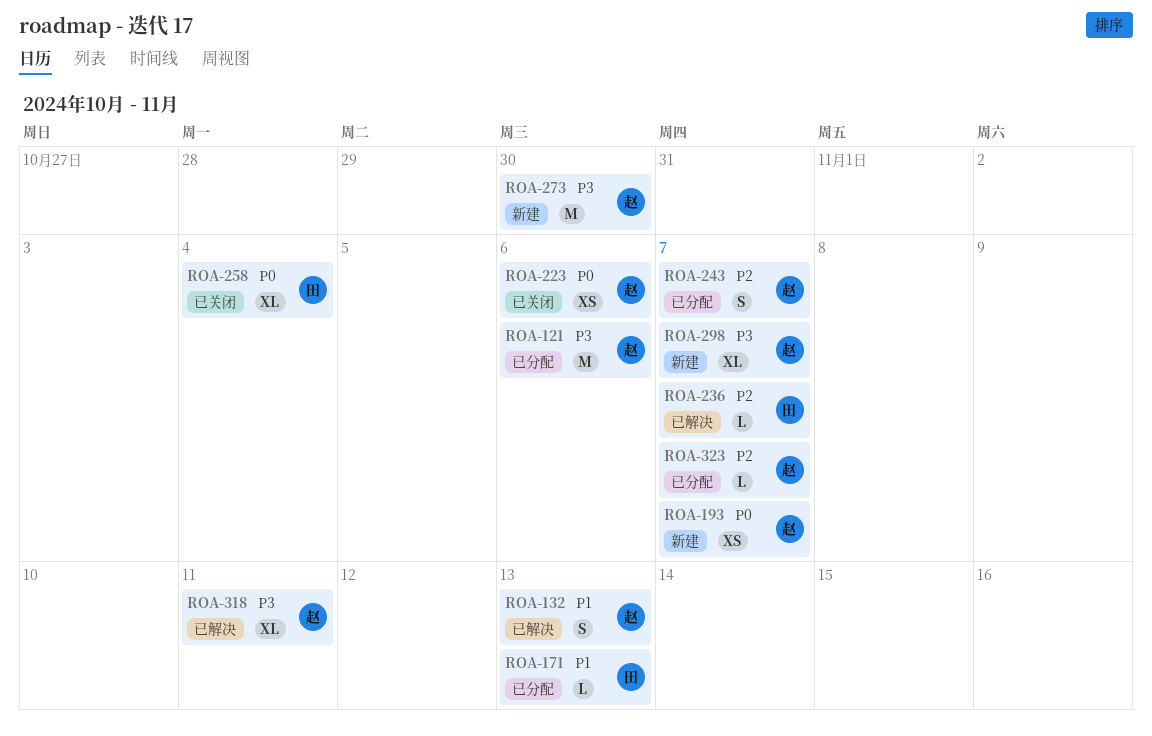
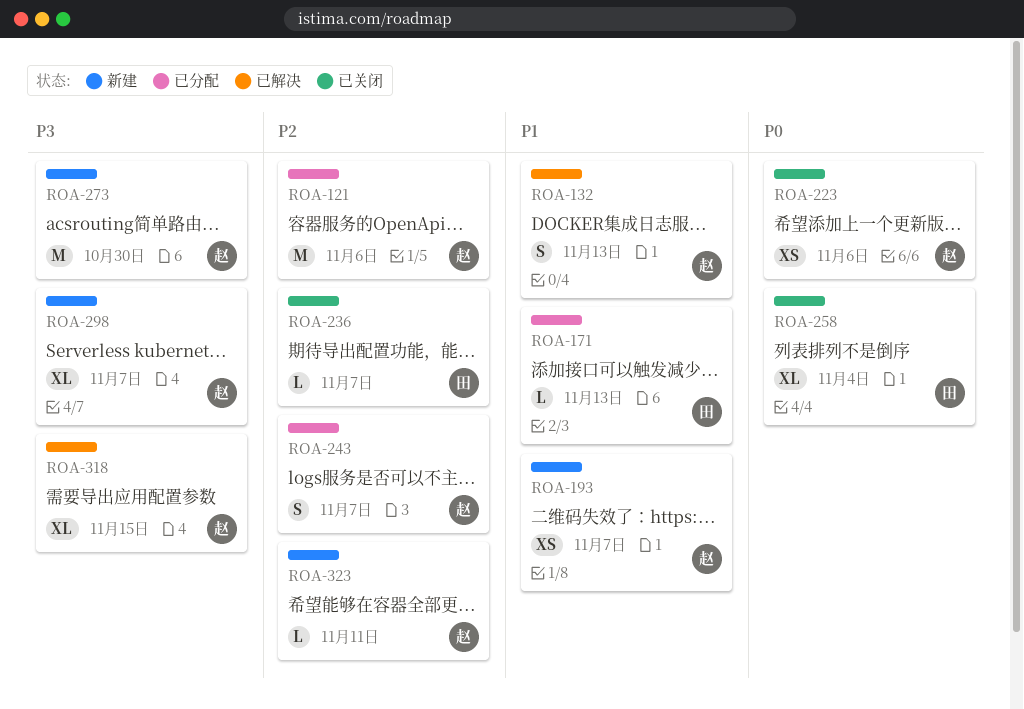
ROA-121, priority: P3 -> P2
ROA-193, priority: P0 -> P1
ROA-236, status: 已解决 -> 已关闭
ROA-318, due: Nov 11 -> Nov 15
ROA-323, status: 已分配 -> 新建
ROA-323, due: Nov 7 -> Nov 11

